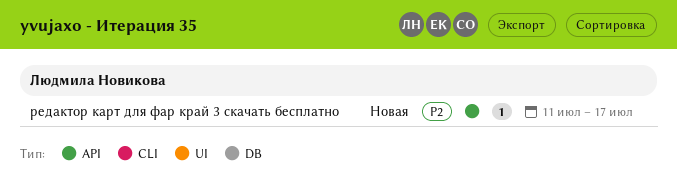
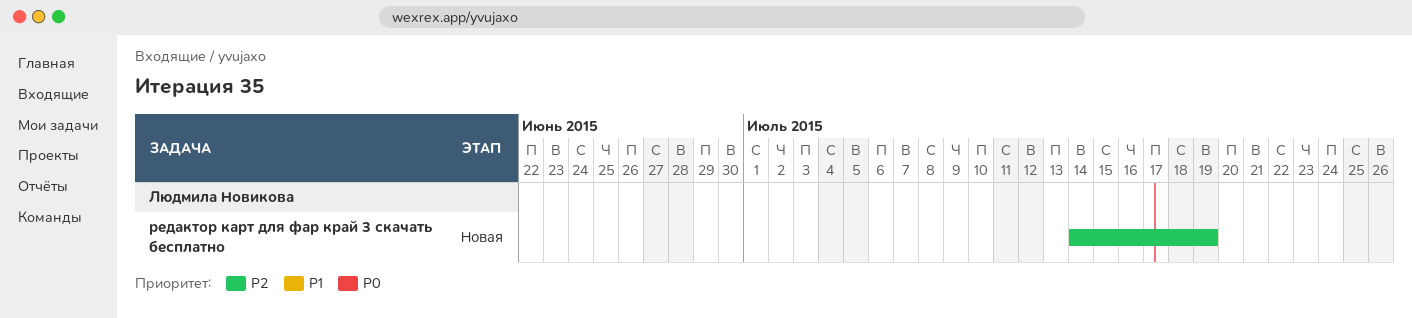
редактор карт для фар край 3 скачать бесплатно, start: Jul 11 -> Jul 14
редактор карт для фар край 3 скачать бесплатно, due: Jul 17 -> Jul 19

